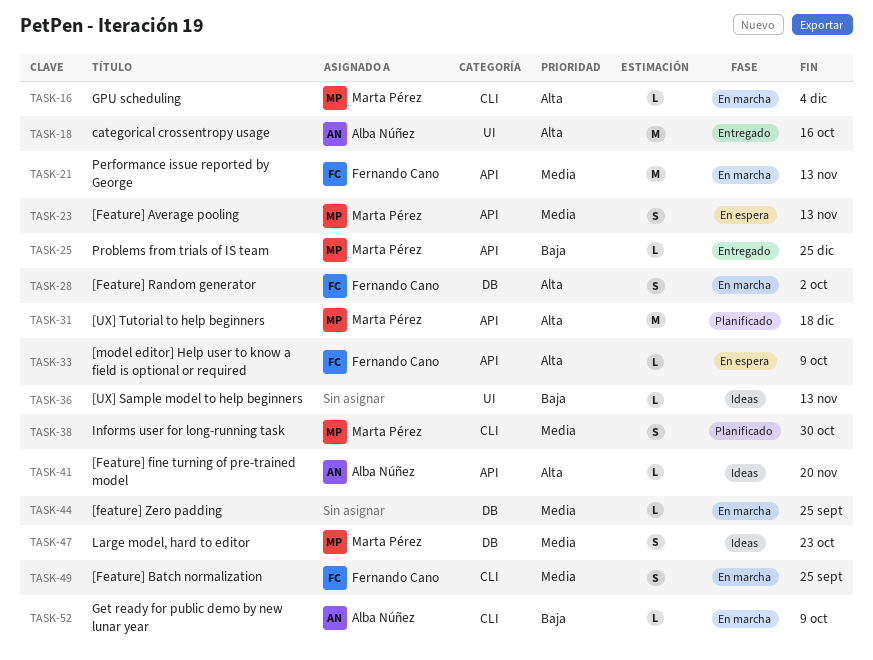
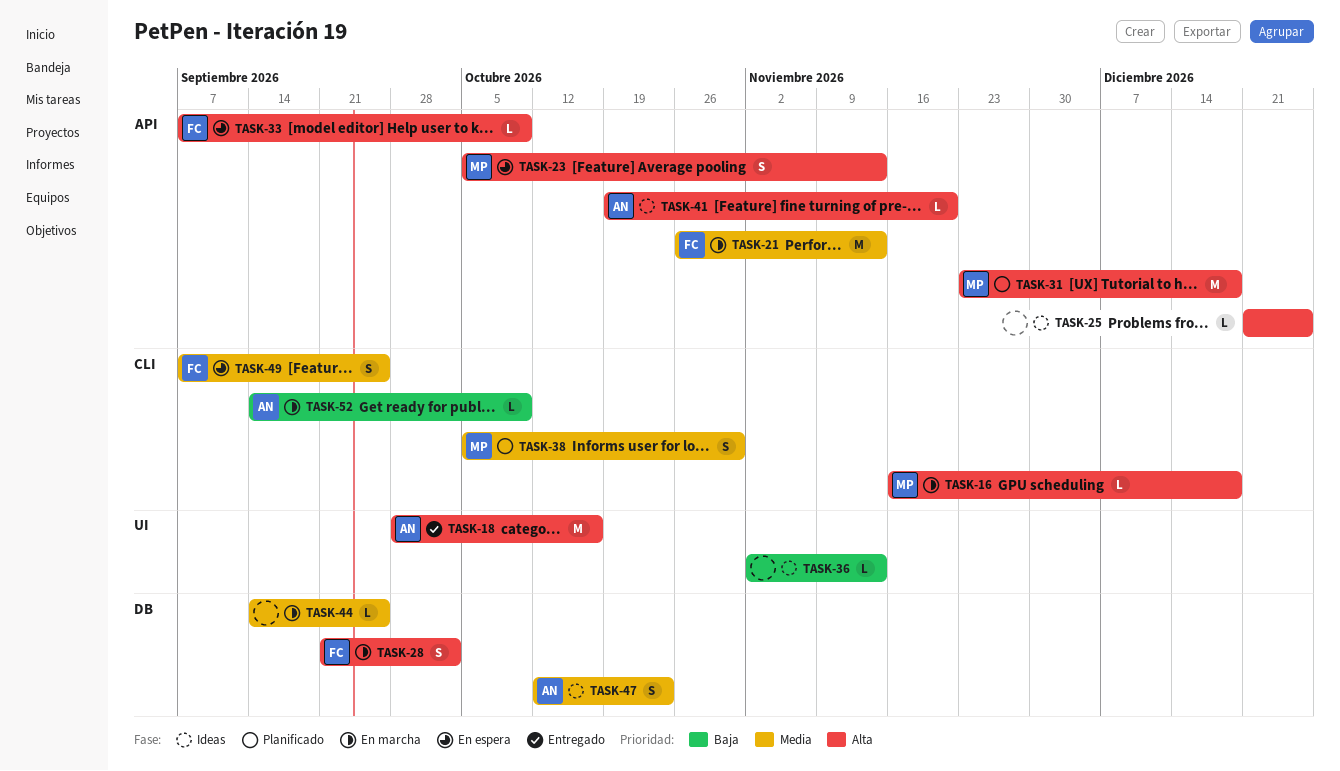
TASK-16, due: Dec 4 -> Dec 18
TASK-23, priority: Media -> Alta
TASK-25, status: Entregado -> Ideas
TASK-25, owner: Marta Pérez -> none
TASK-25, priority: Baja -> Alta
TASK-47, owner: Marta Pérez -> Alba Núñez
TASK-49, status: En marcha -> En espera

